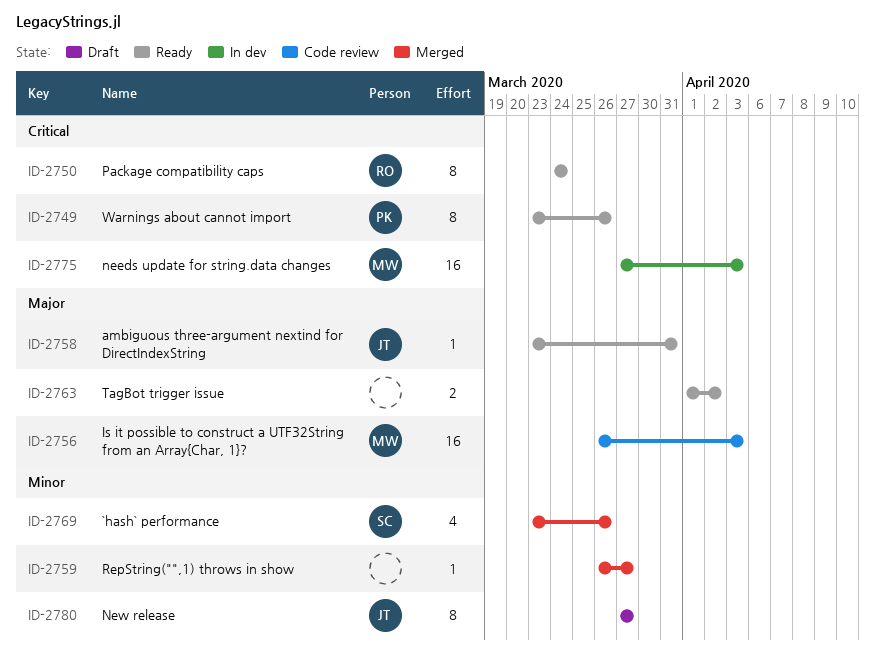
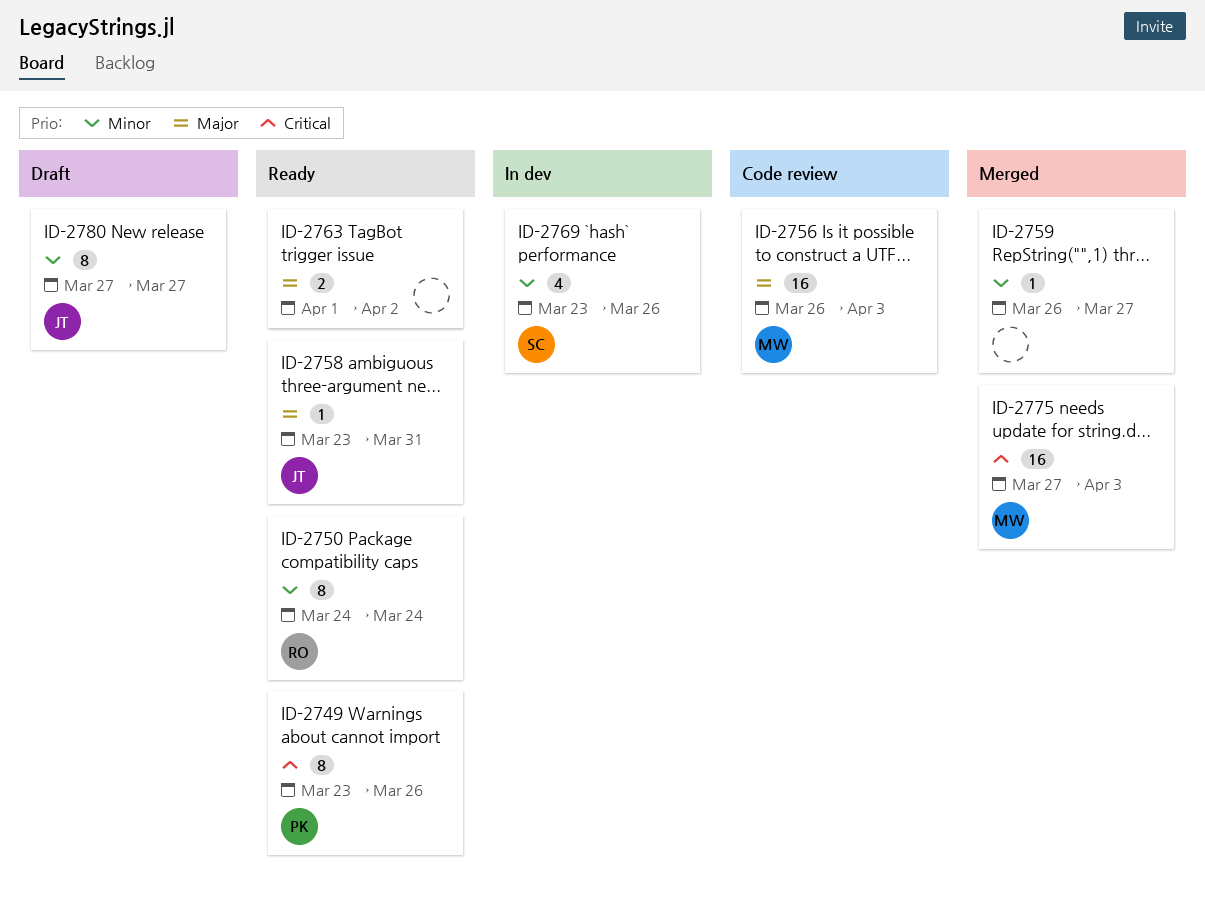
ID-2750, priority: Critical -> Minor
ID-2769, status: Merged -> In dev
ID-2775, status: In dev -> Merged

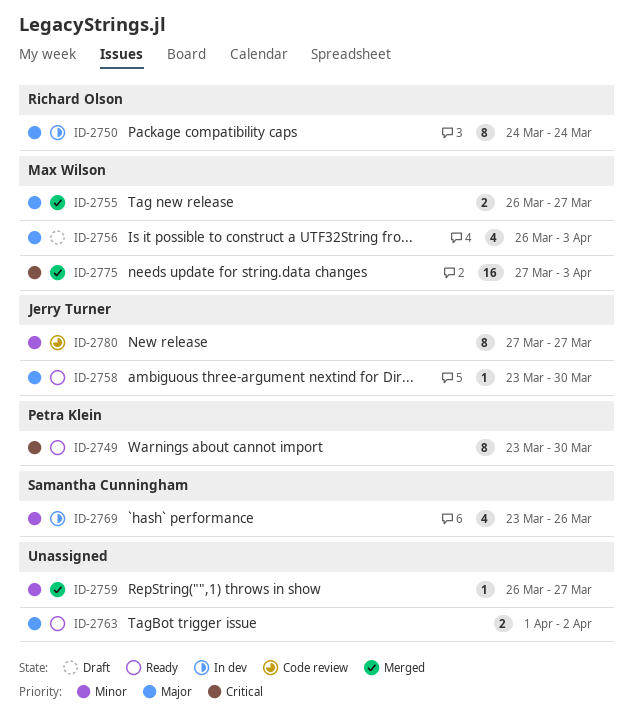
ID-2749, due: Mar 26 -> Mar 30
ID-2750, status: Ready -> In dev
ID-2750, priority: Minor -> Major
ID-2755: none -> present
ID-2756, status: Code review -> Draft
ID-2756, estimate: 16 -> 4
ID-2758, due: Mar 31 -> Mar 30
ID-2780, status: Draft -> Code review

